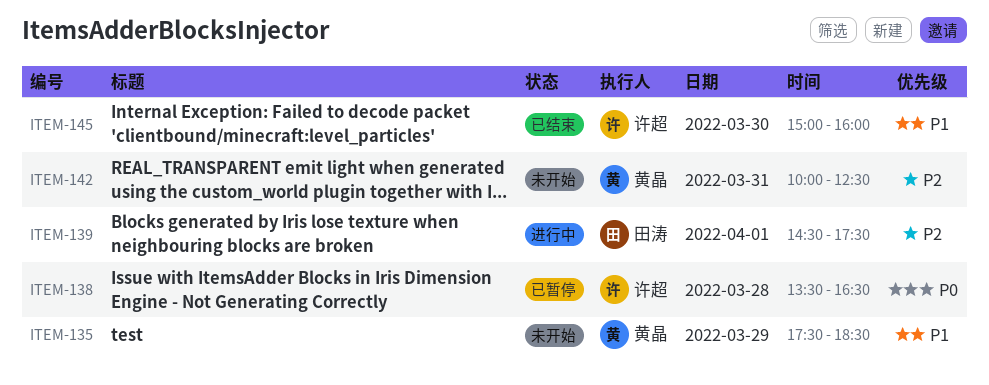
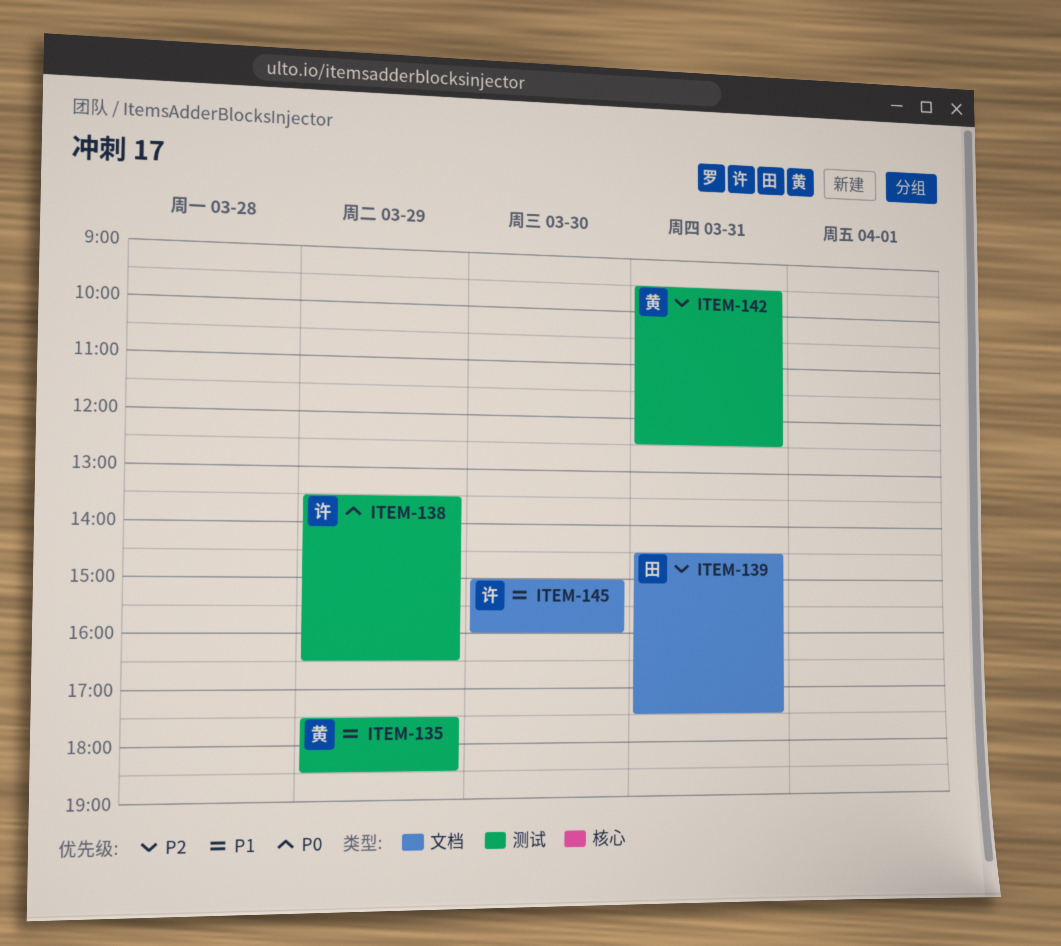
ITEM-138, day: Mar 28 -> Mar 29
ITEM-139, day: Apr 1 -> Mar 31
ITEM-142, begins: 10:00 -> 09:30

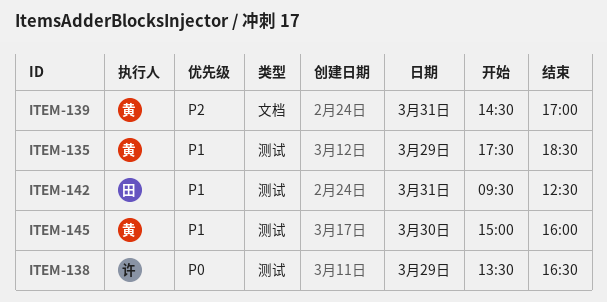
ITEM-139, owner: 田 -> 黄
ITEM-139, ends: 17:30 -> 17:00
ITEM-142, owner: 黄 -> 田
ITEM-142, priority: P2 -> P1
ITEM-145, owner: 许 -> 黄
ITEM-145, label: 文档 -> 测试

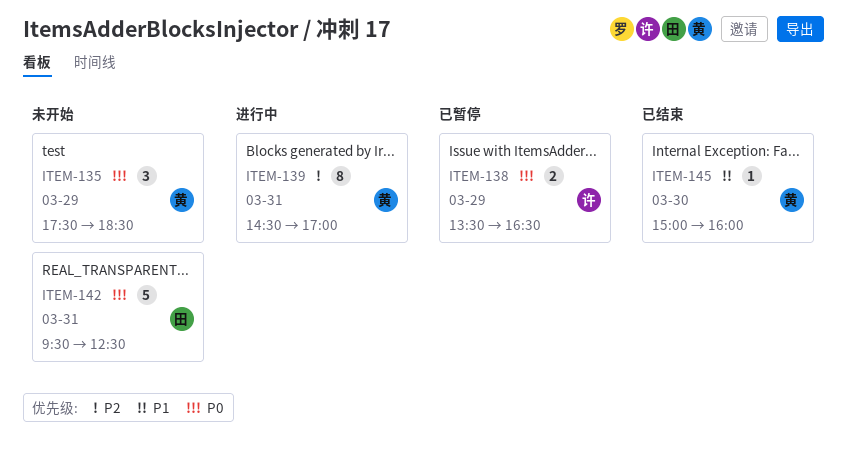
ITEM-135, priority: P1 -> P0
ITEM-142, priority: P1 -> P0

